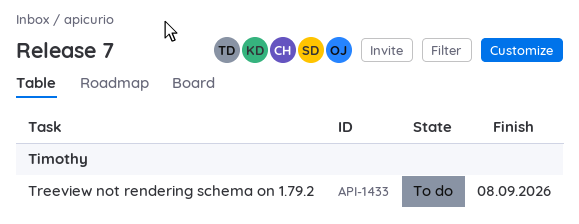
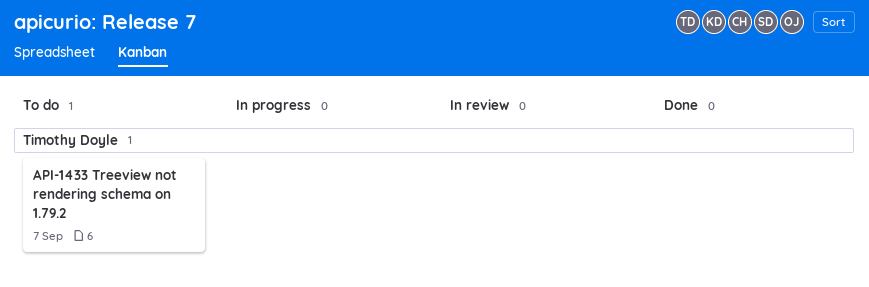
API-1433, due: Sep 8 -> Sep 7

